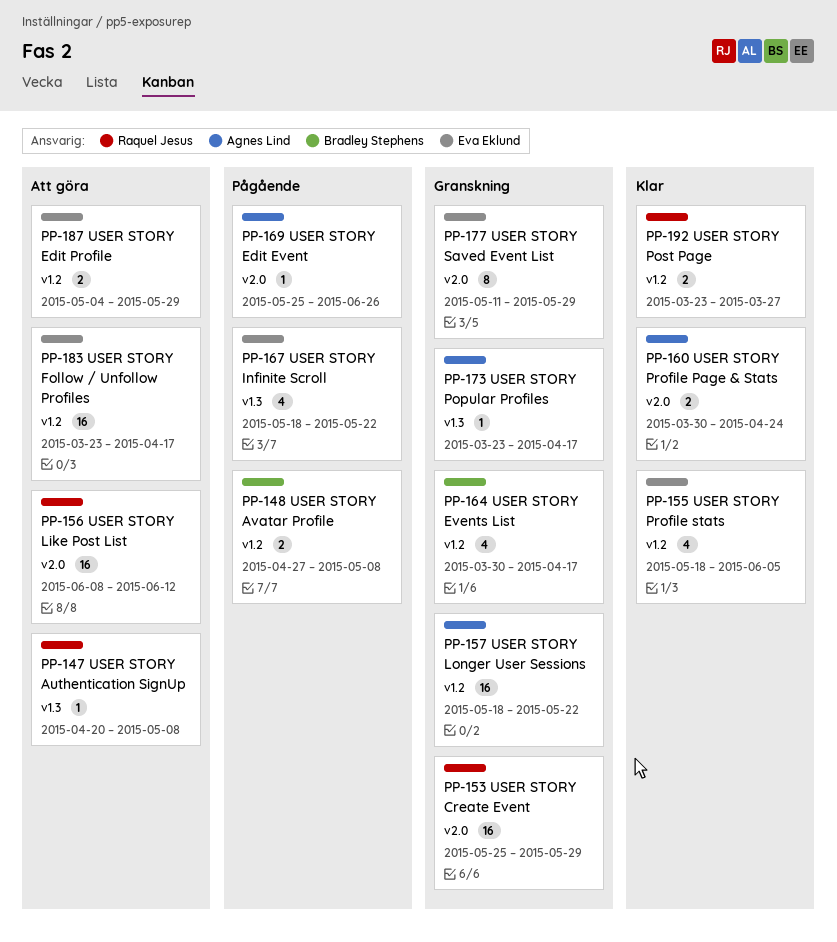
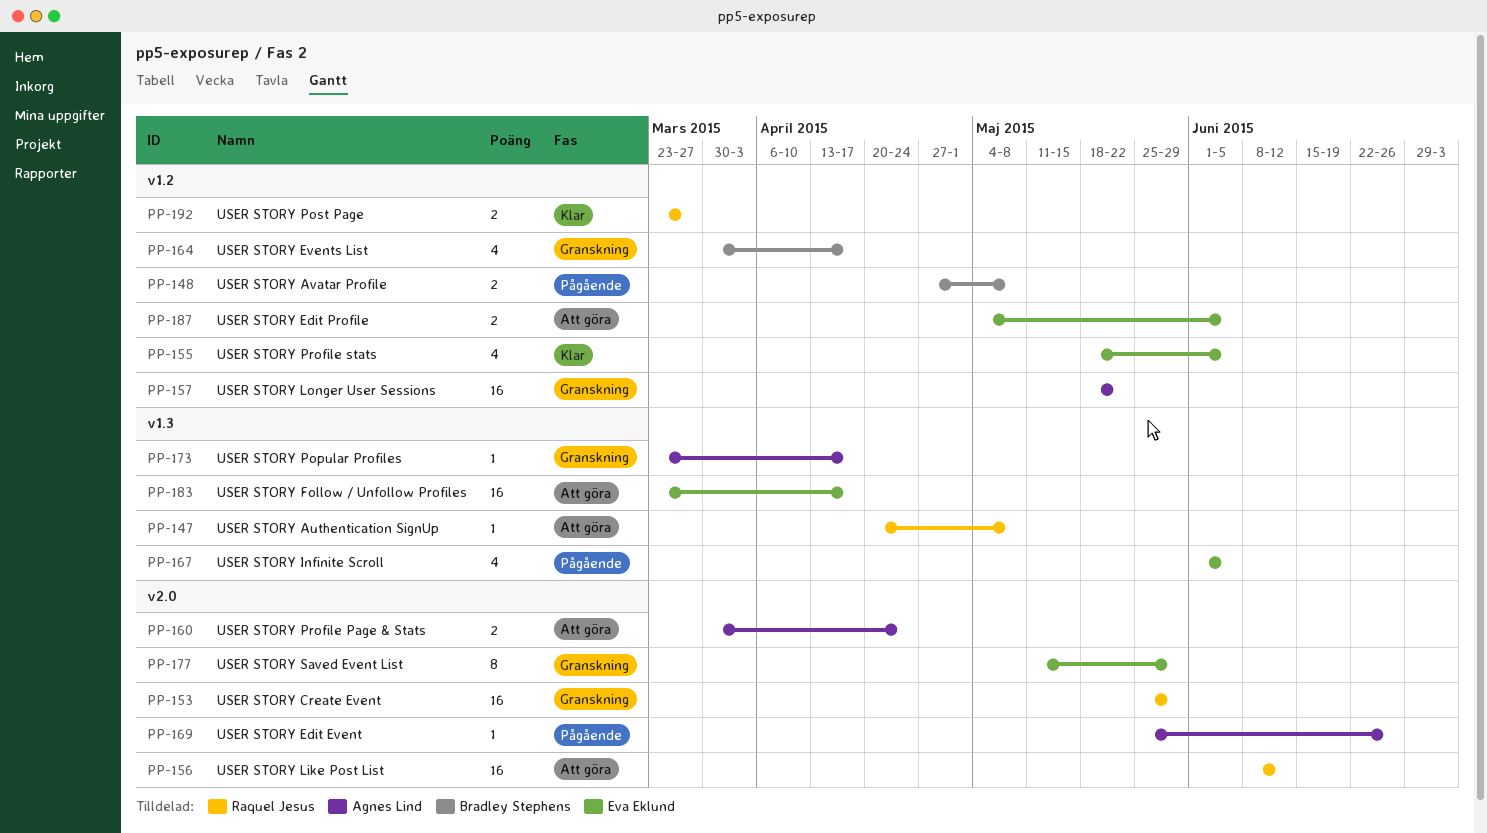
PP-160, status: Klar -> Att göra
PP-167, start: May 18 -> Jun 1
PP-167, due: May 22 -> Jun 5
PP-183, label: v1.2 -> v1.3
PP-187, due: May 29 -> Jun 5

